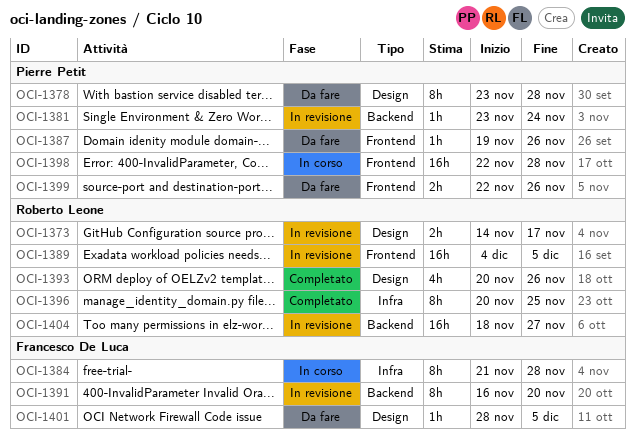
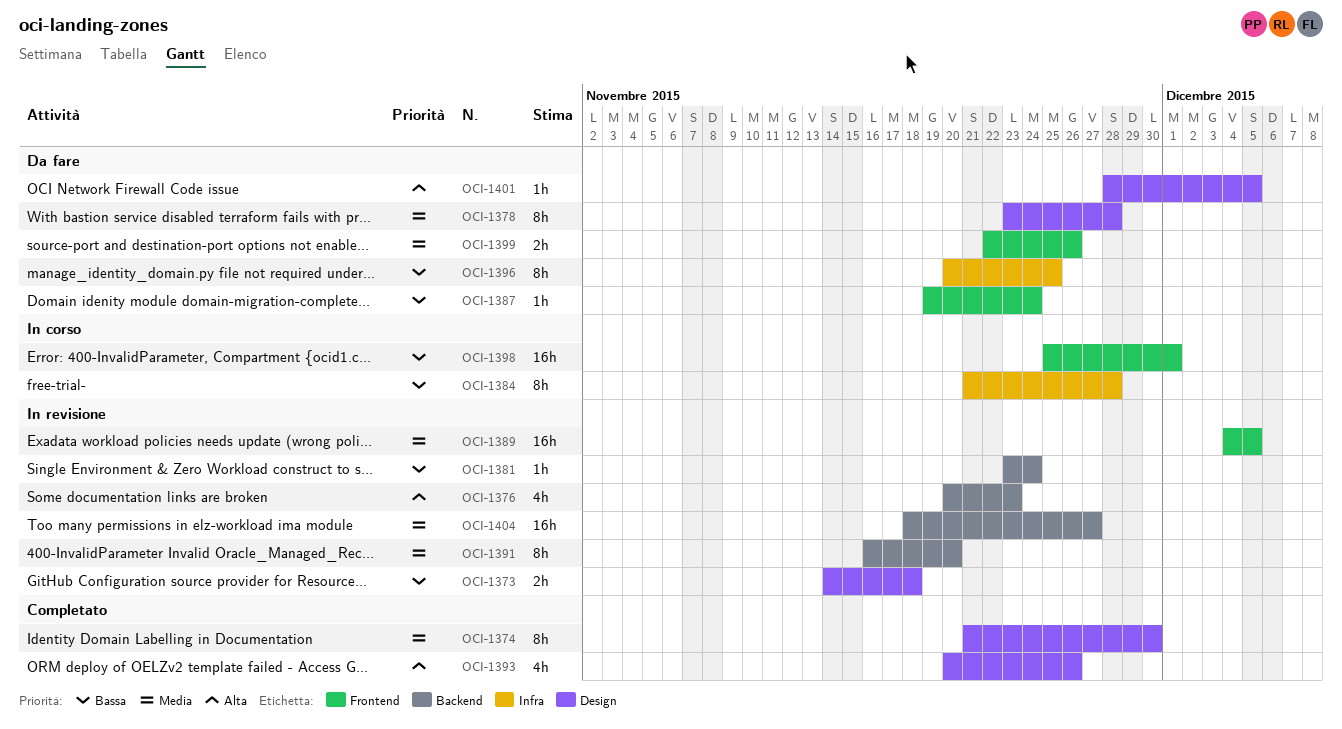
OCI-1373, due: Nov 17 -> Nov 18
OCI-1374: none -> present
OCI-1376: none -> present
OCI-1387, due: Nov 26 -> Nov 24
OCI-1396, status: Completato -> Da fare
OCI-1398, start: Nov 22 -> Nov 25
OCI-1398, due: Nov 28 -> Dec 1

